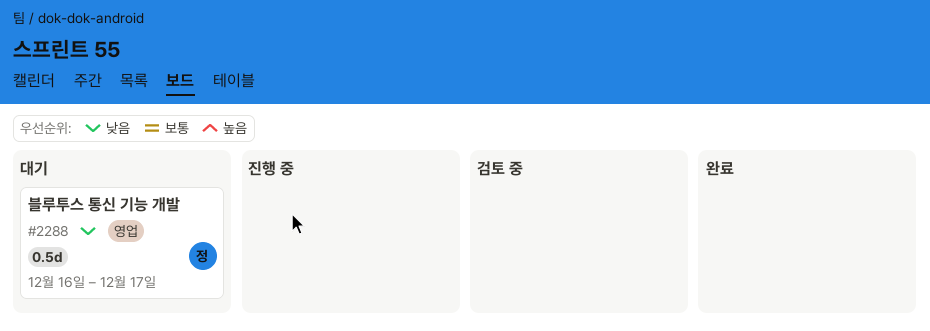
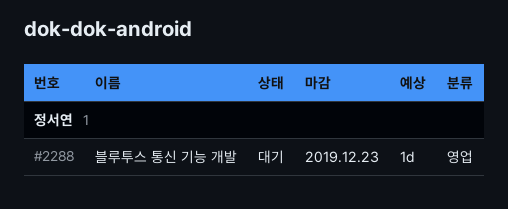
#2288, estimate: 0.5d -> 1d
#2288, due: Dec 17 -> Dec 23

